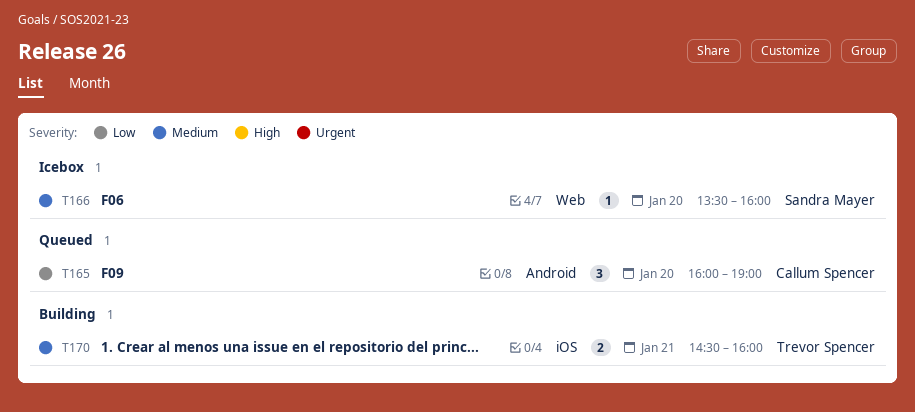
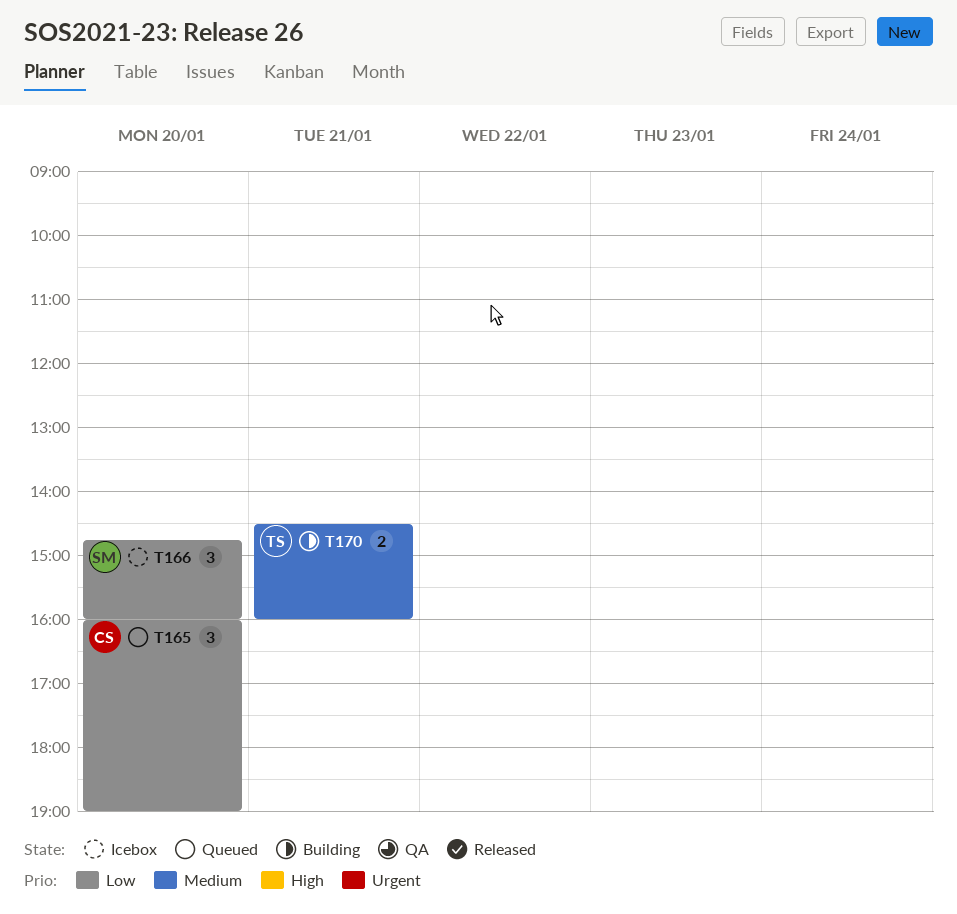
T166, priority: Medium -> Low
T166, estimate: 1 -> 3
T166, begins: 13:30 -> 14:45

